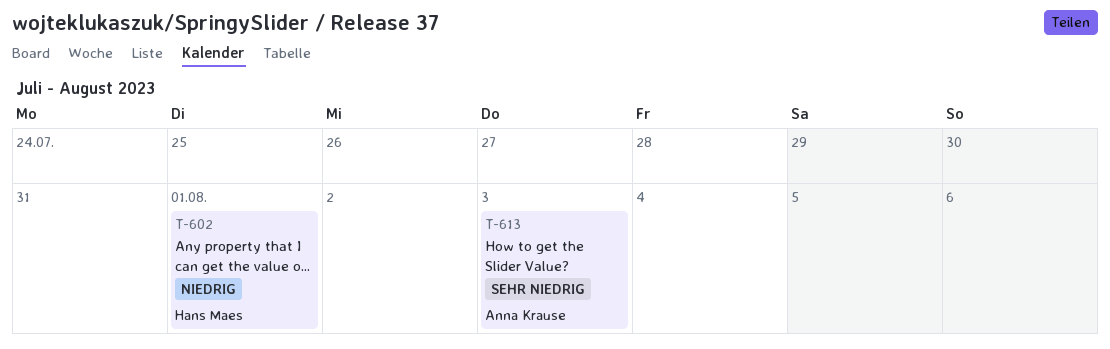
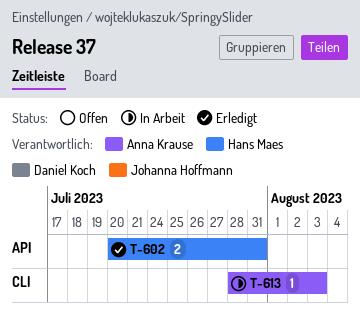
T-602, due: Aug 1 -> Jul 31

